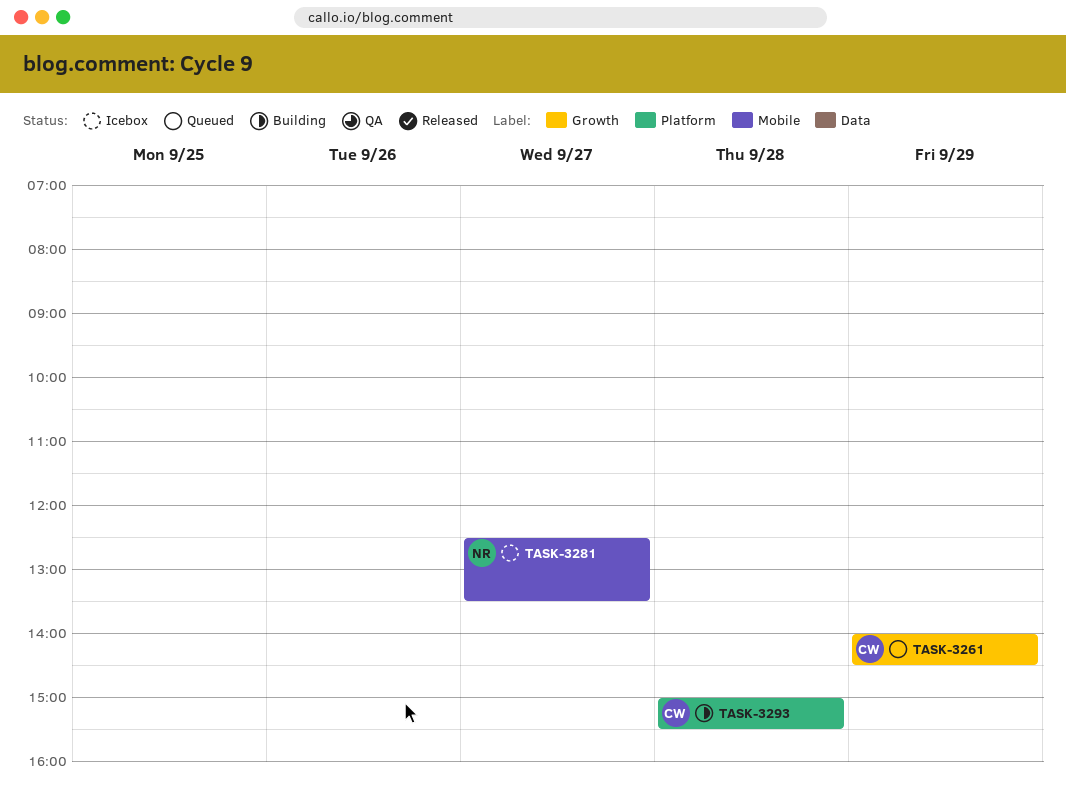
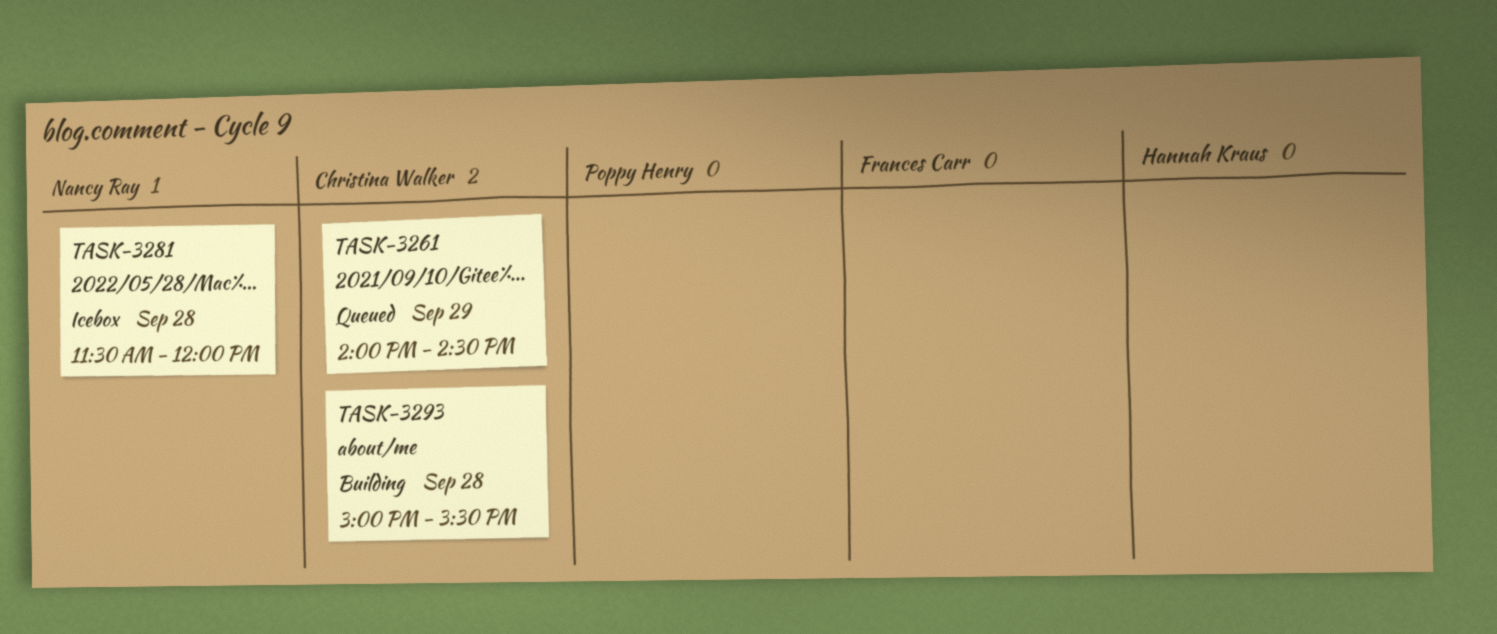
TASK-3281, day: Sep 27 -> Sep 28
TASK-3281, begins: 12:30 -> 11:30
TASK-3281, ends: 13:30 -> 12:00

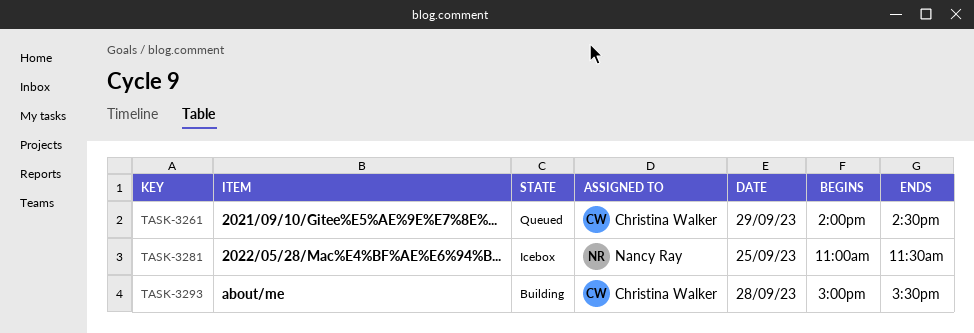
TASK-3281, day: Sep 28 -> Sep 25
TASK-3281, begins: 11:30 -> 11:00
TASK-3281, ends: 12:00 -> 11:30

